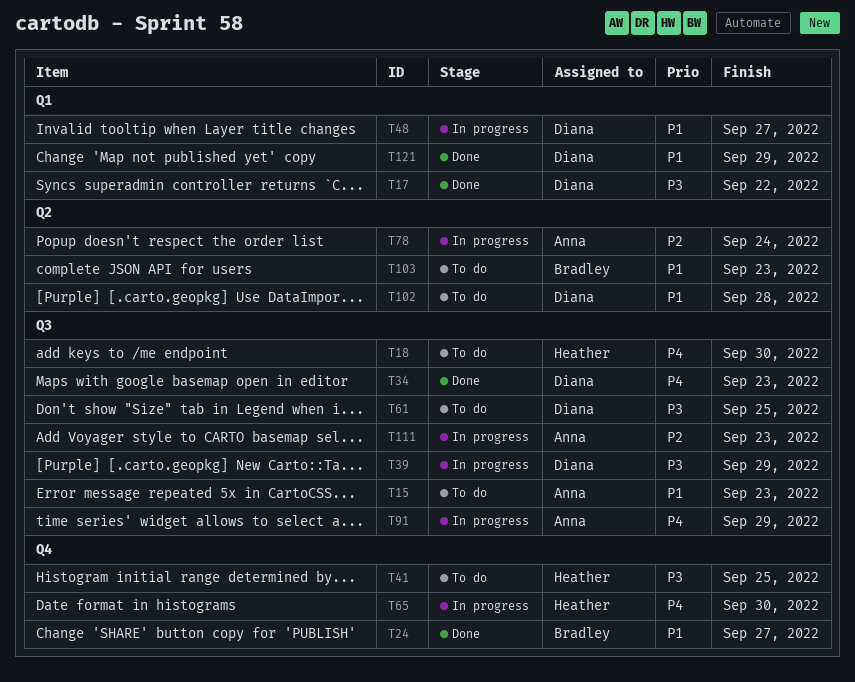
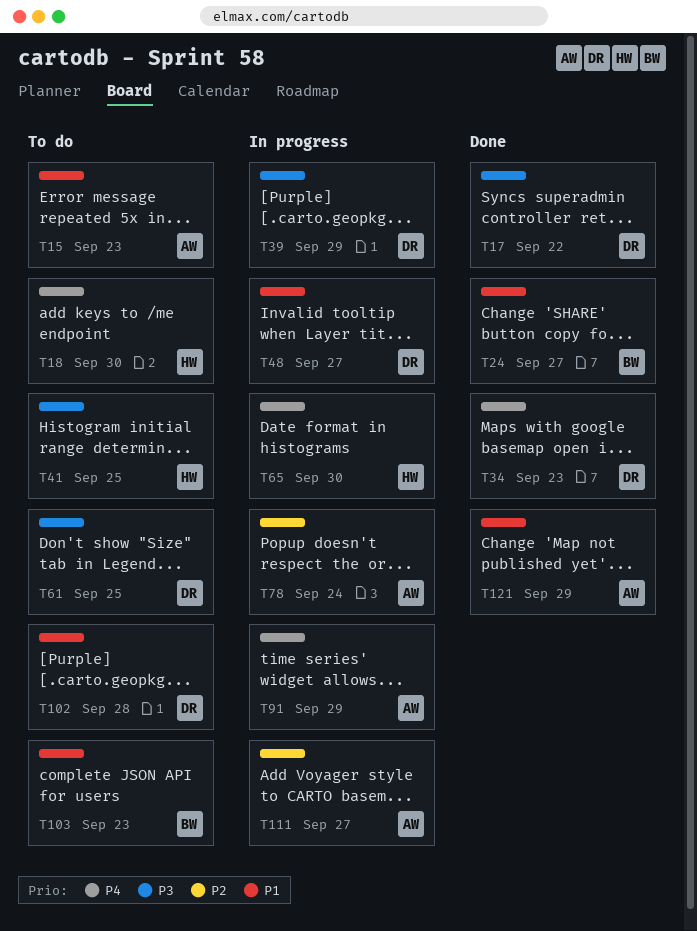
T111, due: Sep 23 -> Sep 27
T121, owner: Diana -> Anna

